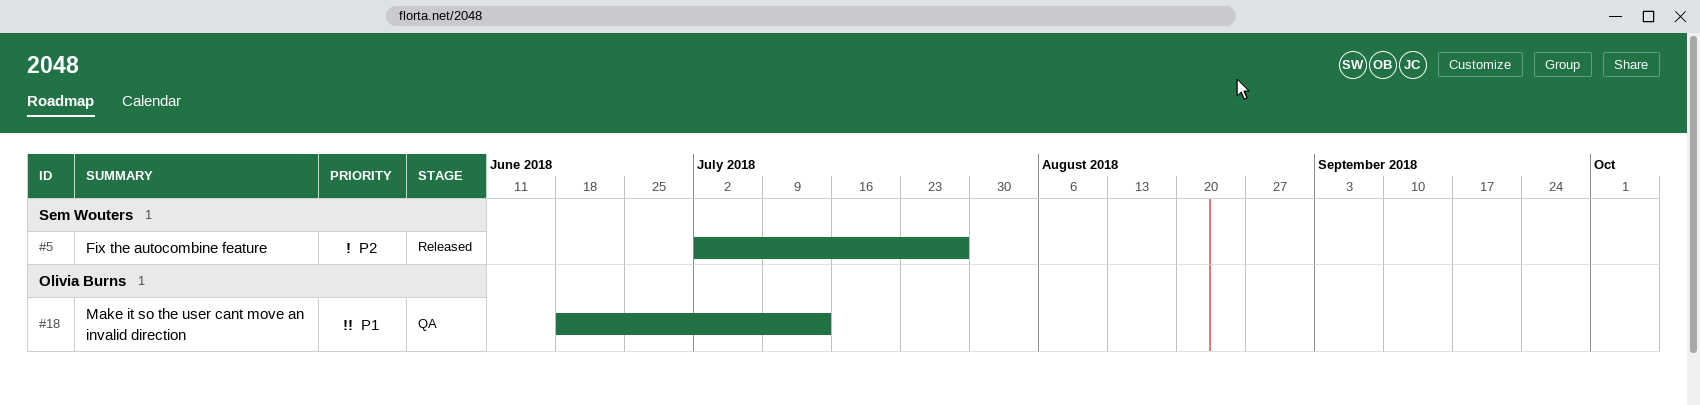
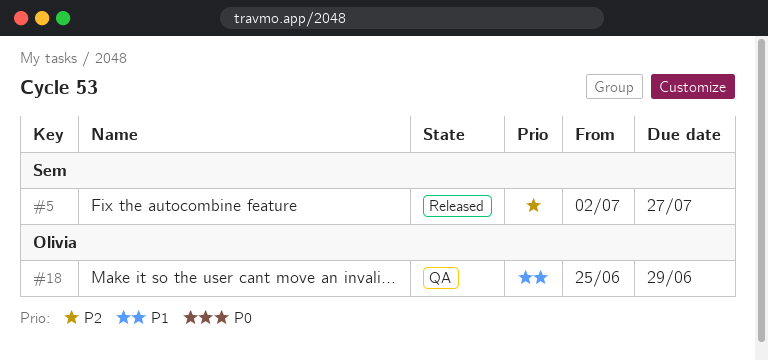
#18, start: Jun 18 -> Jun 25
#18, due: Jul 13 -> Jun 29

